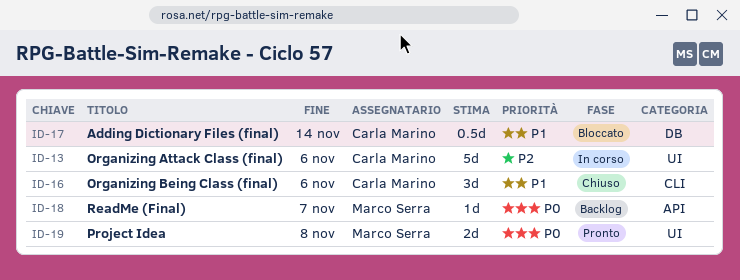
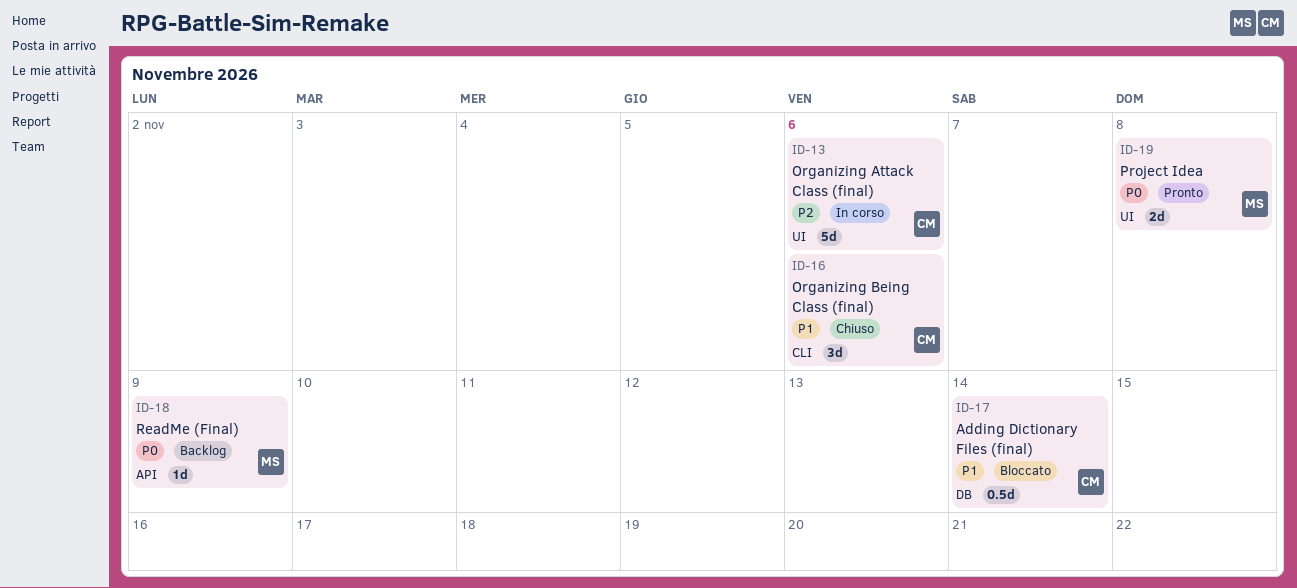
ID-18, due: Nov 7 -> Nov 9

